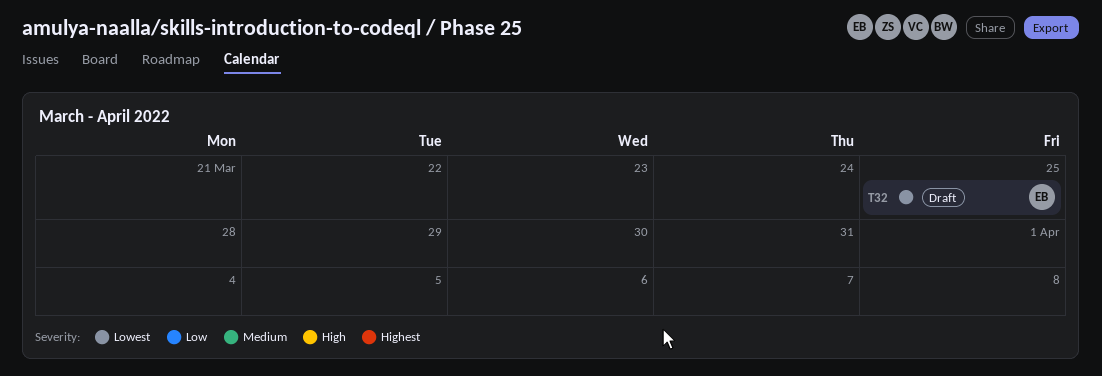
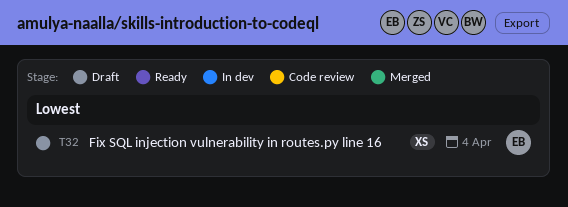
T32, due: Mar 25 -> Apr 4

